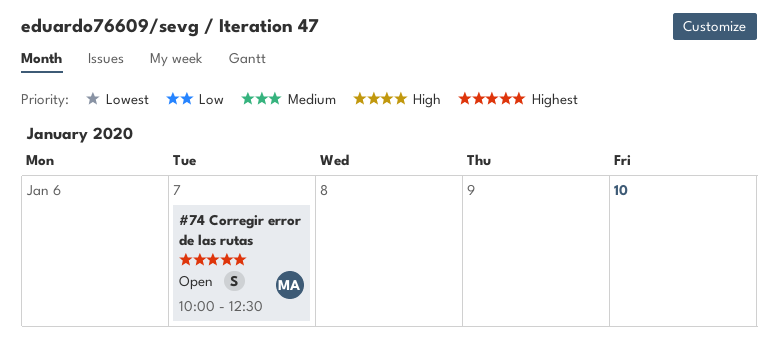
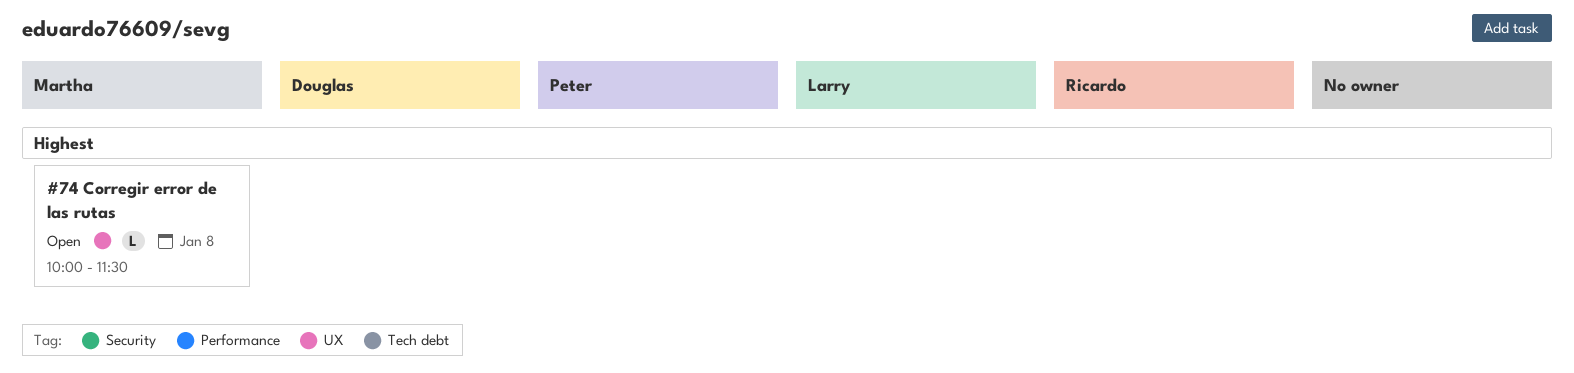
#74, estimate: S -> L
#74, day: Jan 7 -> Jan 8
#74, ends: 12:30 -> 11:30

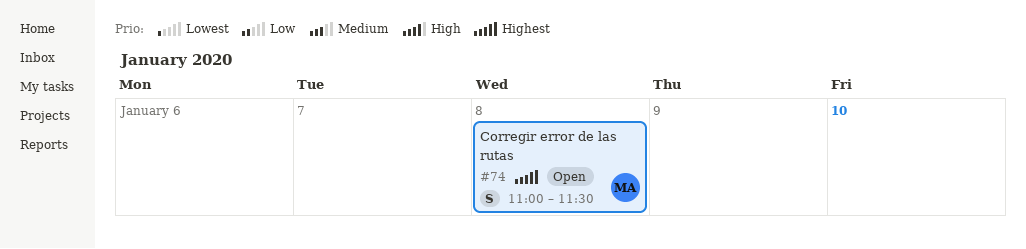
#74, estimate: L -> S
#74, begins: 10:00 -> 11:00

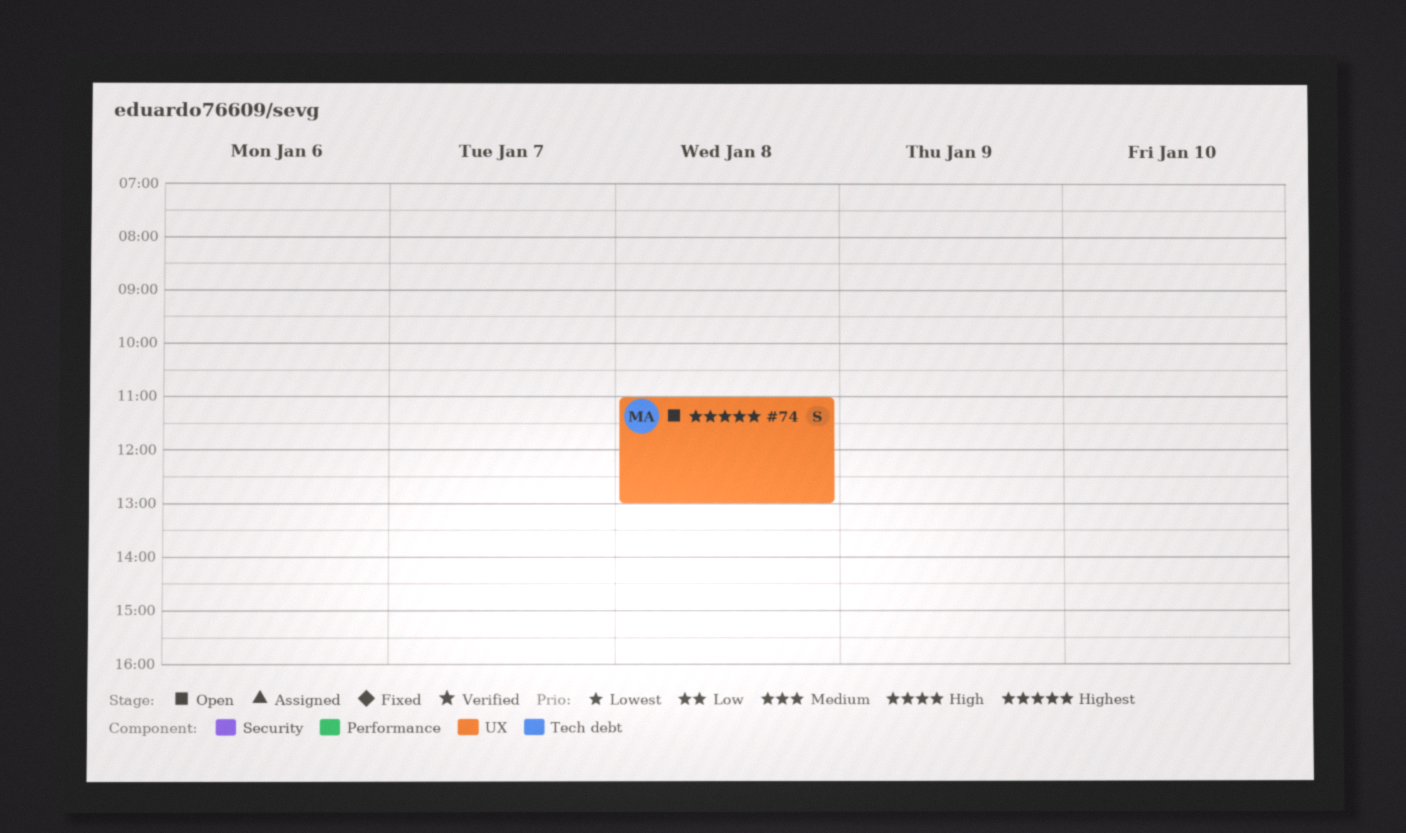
#74, ends: 11:30 -> 13:00

